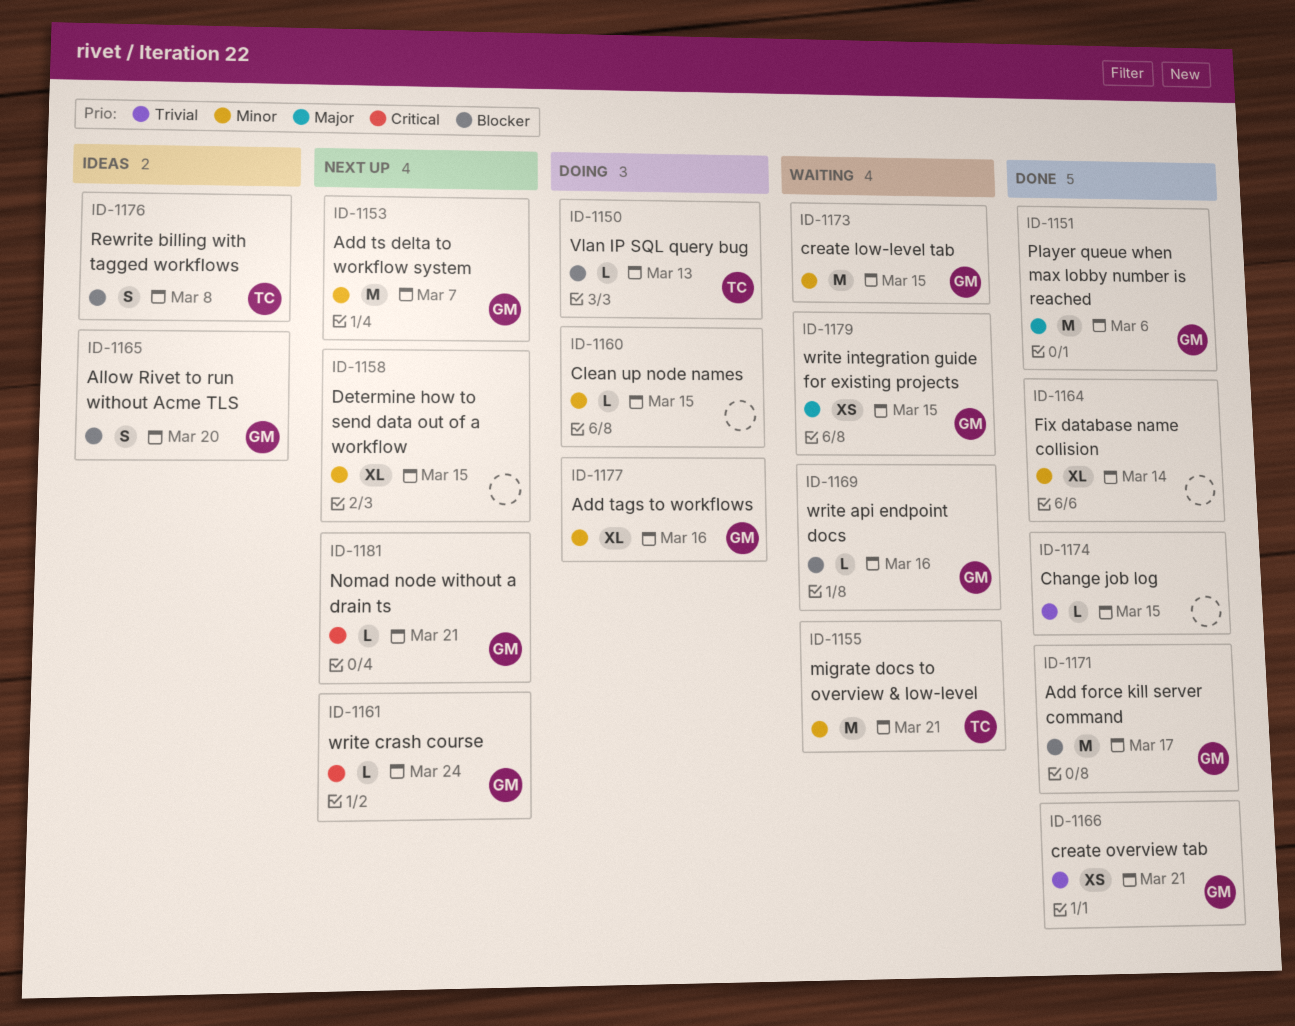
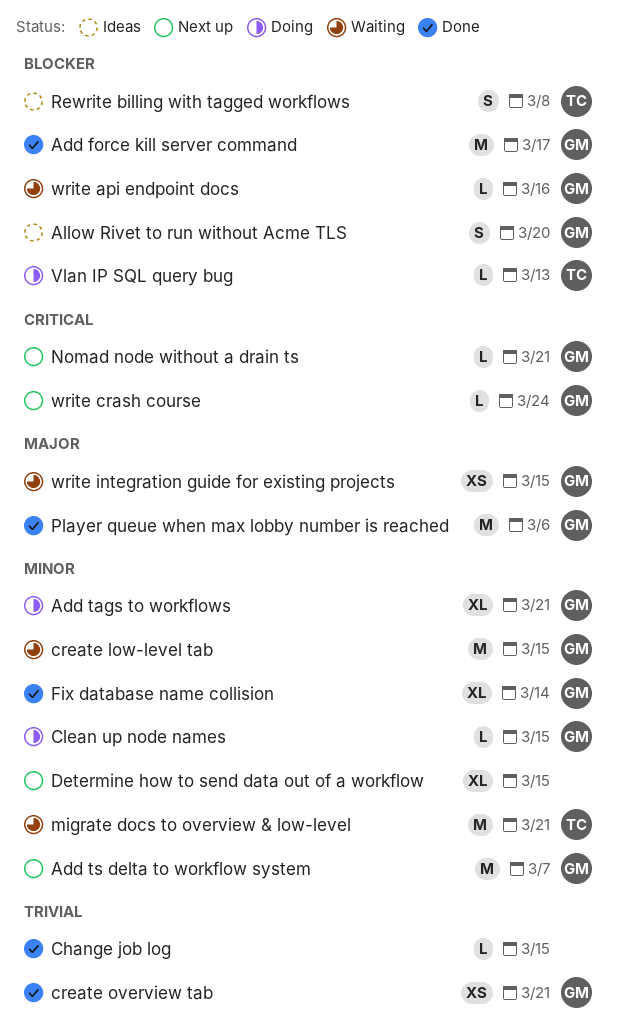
Add tags to workflows, due: Mar 16 -> Mar 21
Clean up node names, owner: none -> GM
Fix database name collision, owner: none -> GM

